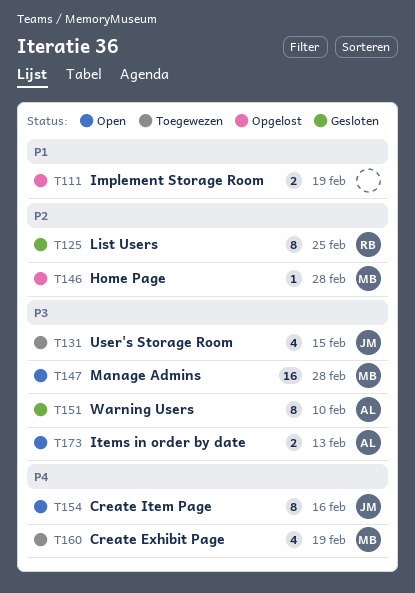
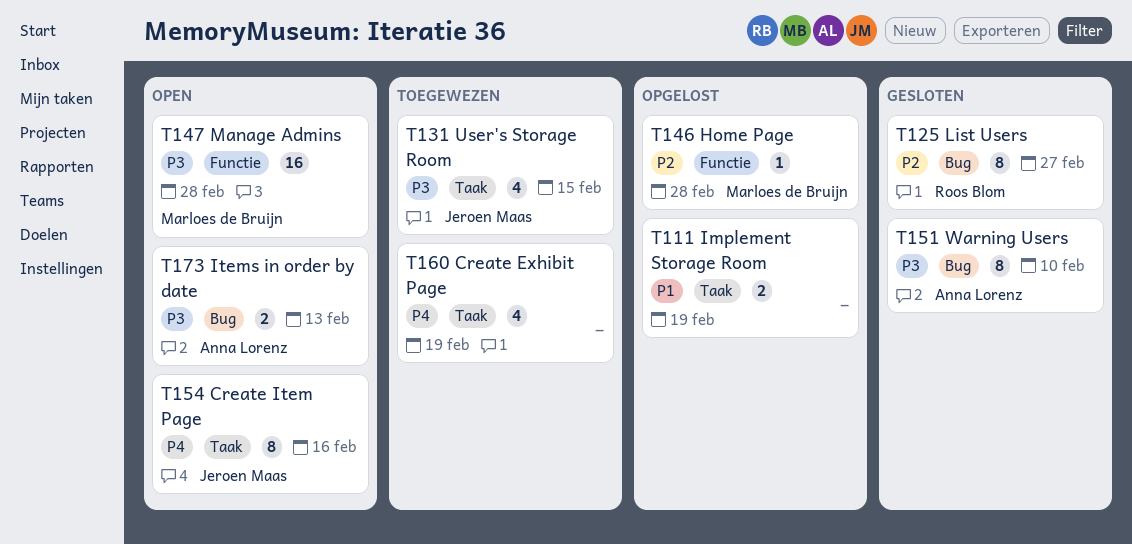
T125, due: Feb 25 -> Feb 27
T160, owner: Marloes de Bruijn -> none

